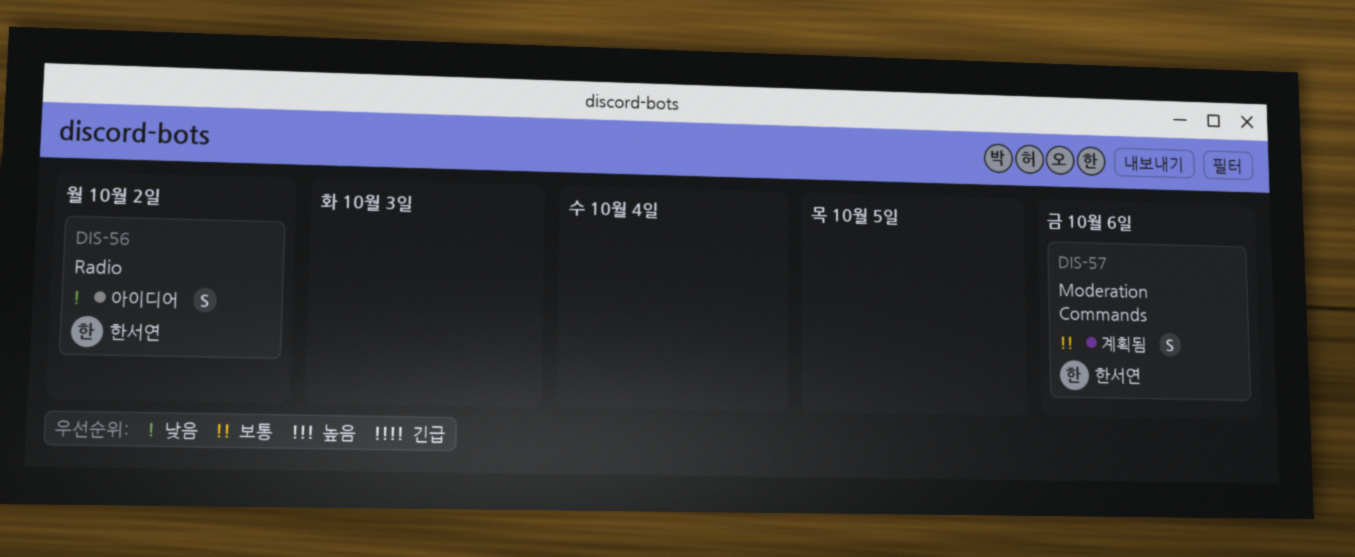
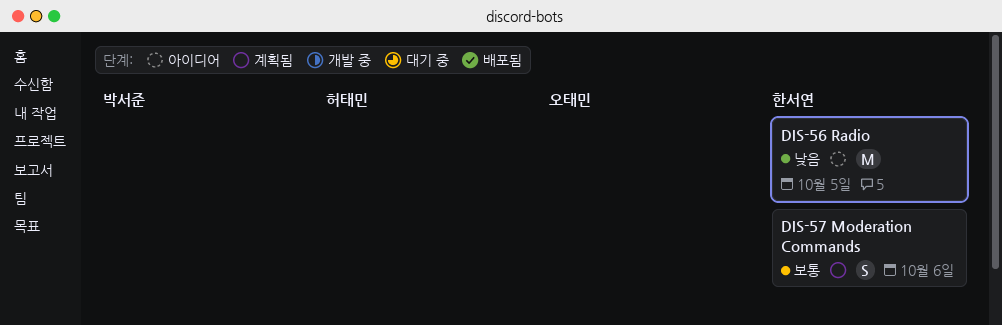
DIS-56, estimate: S -> M
DIS-56, due: Oct 2 -> Oct 5

